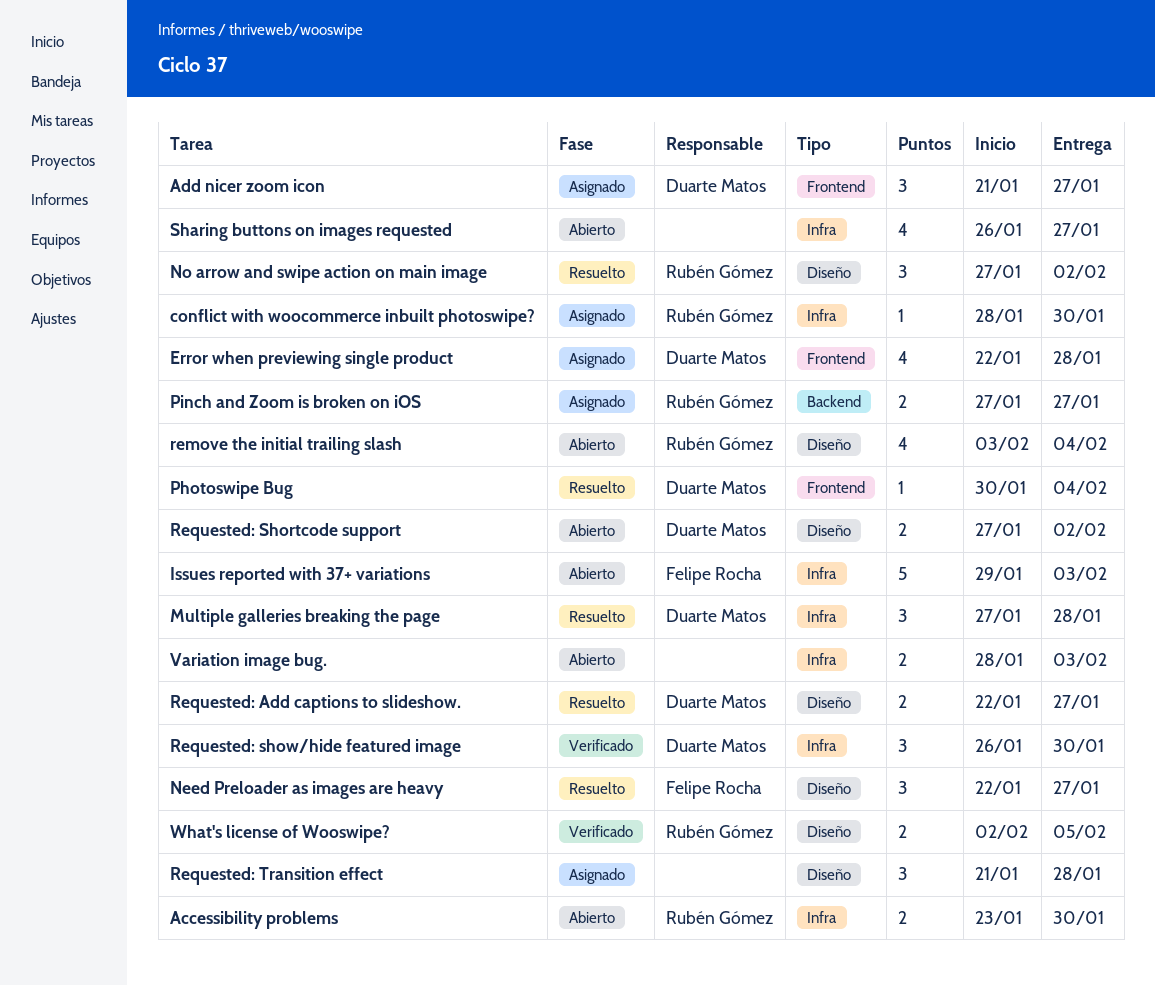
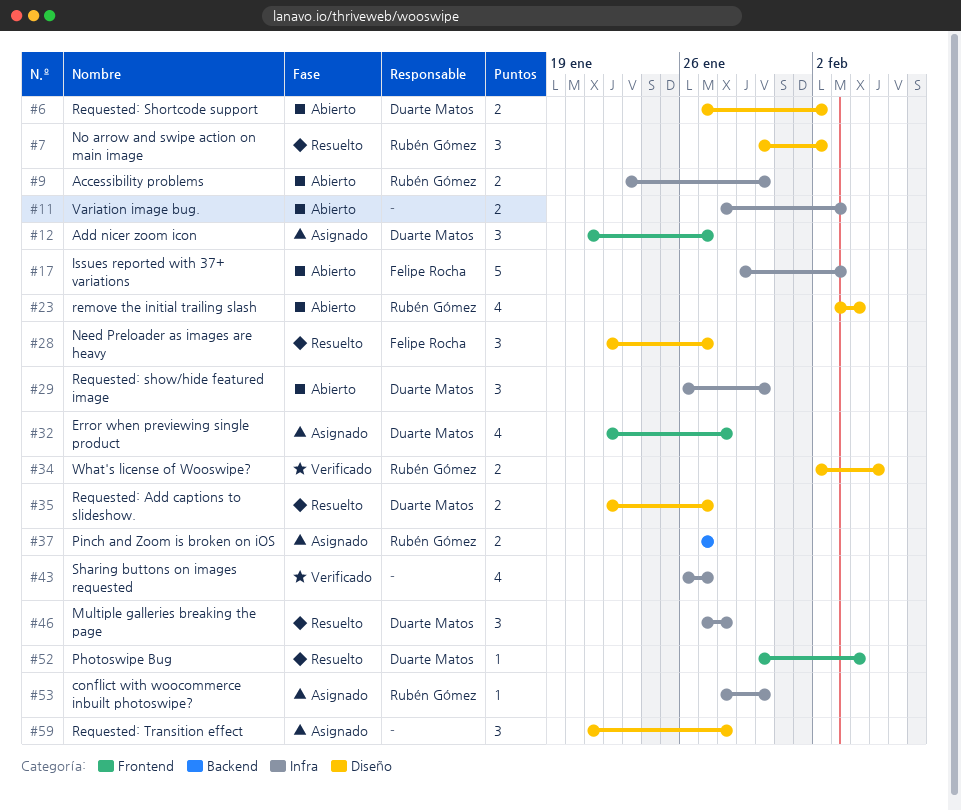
No arrow and swipe action on main image, start: Jan 27 -> Jan 30
Requested: show/hide featured image, status: Verificado -> Abierto
Sharing buttons on images requested, status: Abierto -> Verificado

